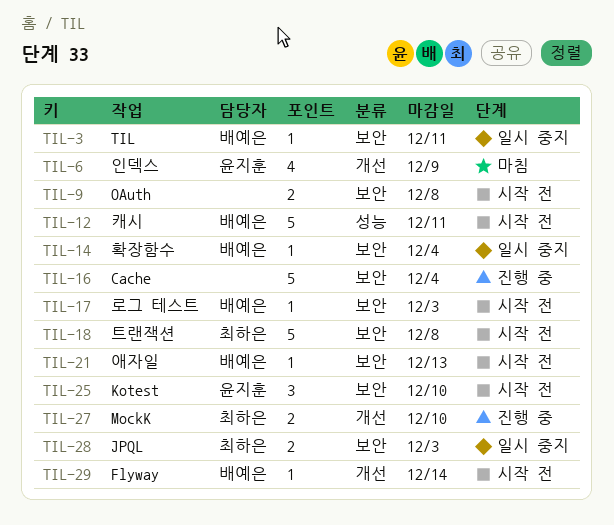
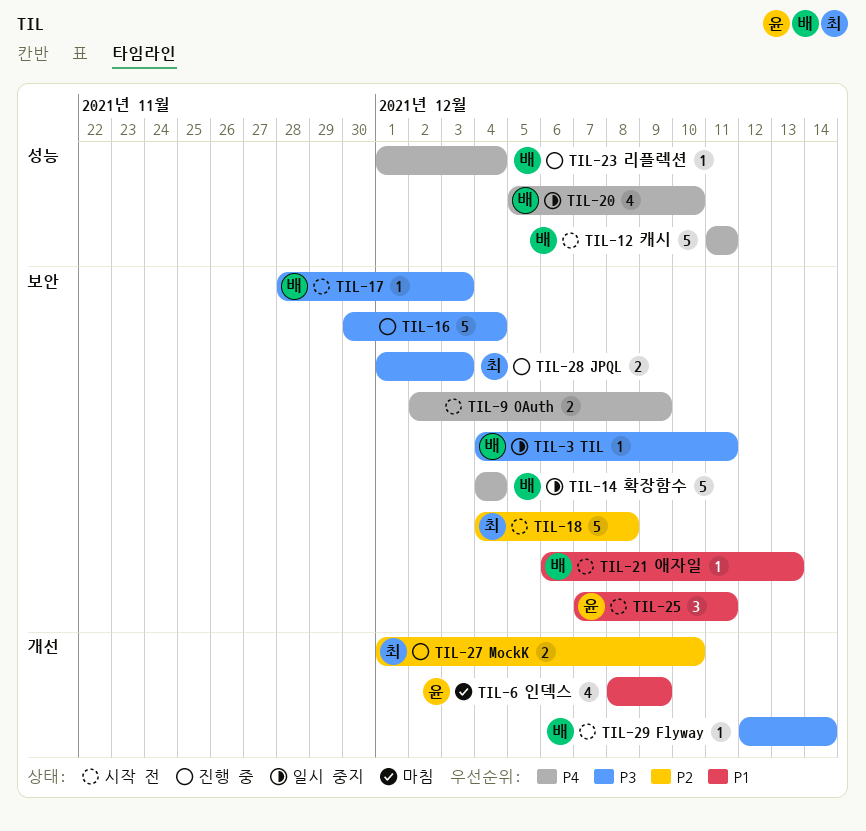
TIL-9, due: Dec 8 -> Dec 9
TIL-14, estimate: 1 -> 5
TIL-20: none -> present
TIL-23: none -> present
TIL-25, due: Dec 10 -> Dec 11
TIL-28, status: 일시 중지 -> 진행 중

